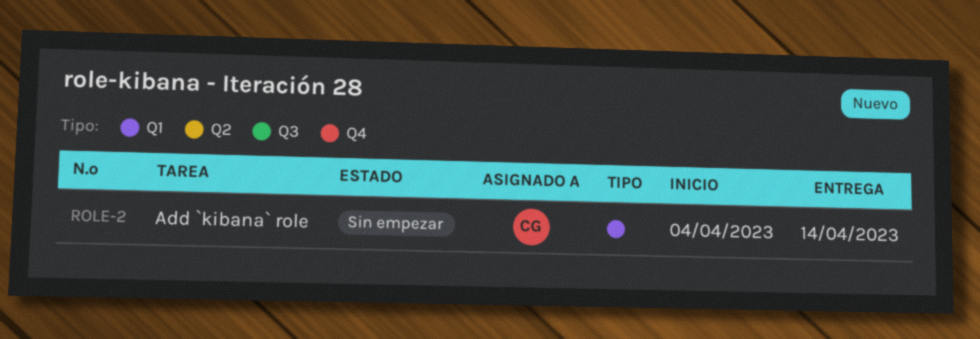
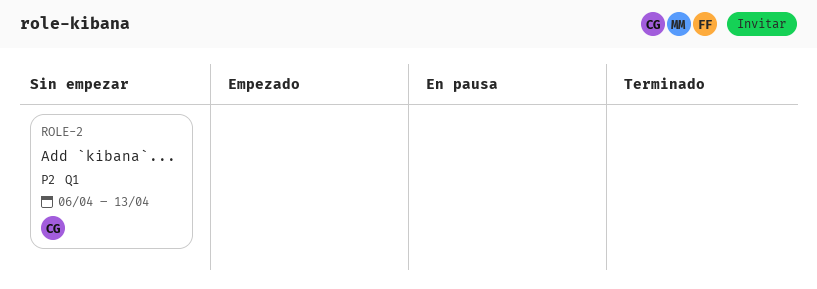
ROLE-2, start: Apr 4 -> Apr 6
ROLE-2, due: Apr 14 -> Apr 13

